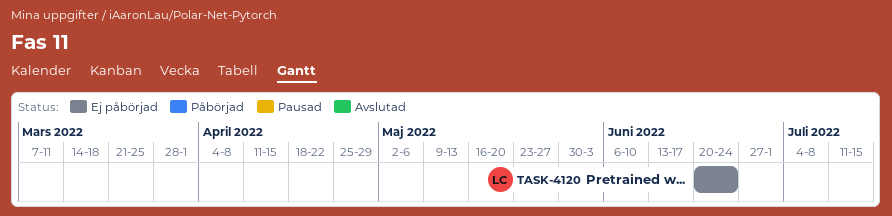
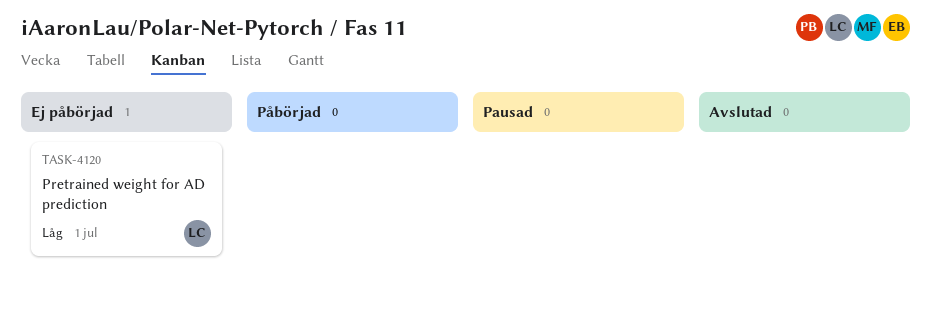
TASK-4120, due: Jun 24 -> Jul 1

